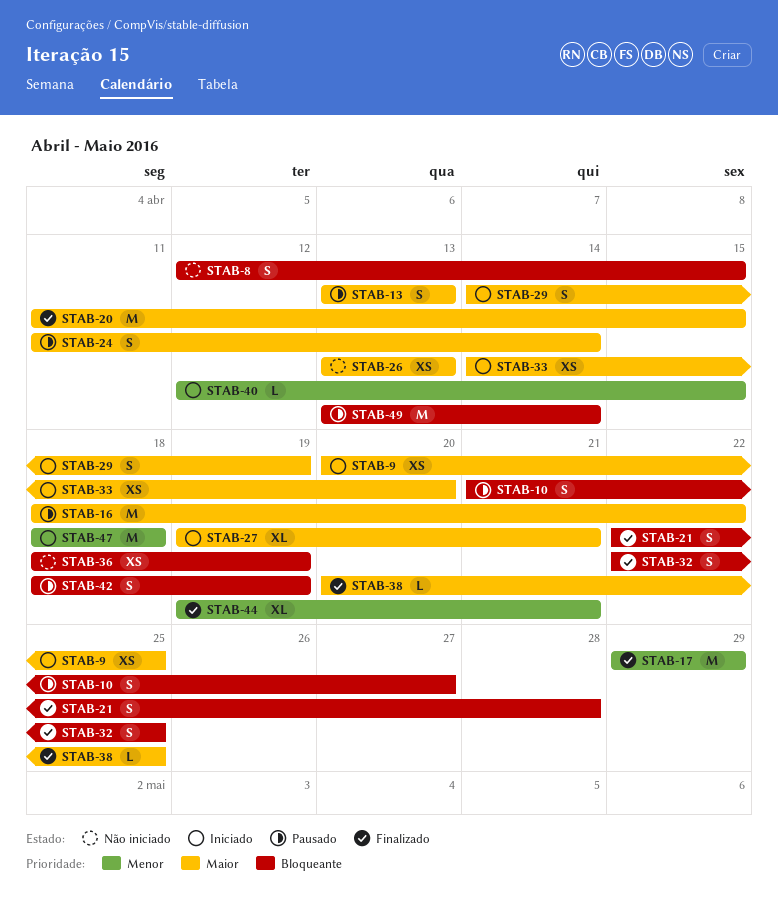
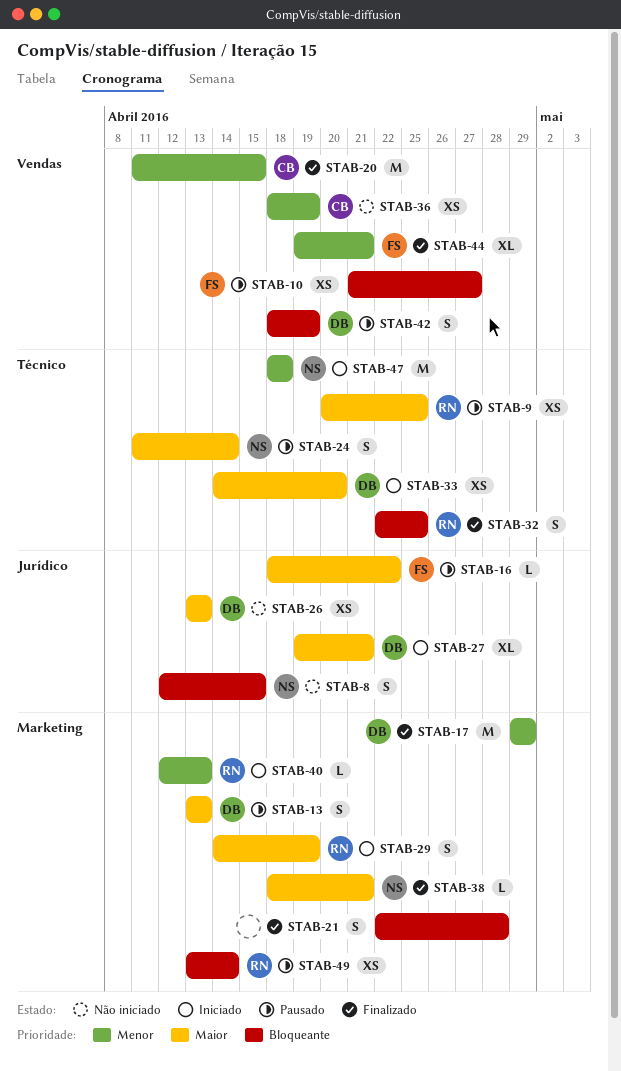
STAB-9, status: Iniciado -> Pausado
STAB-10, estimate: S -> XS
STAB-16, estimate: M -> L
STAB-20, priority: Maior -> Menor
STAB-36, priority: Bloqueante -> Menor
STAB-38, start: Apr 20 -> Apr 18
STAB-38, due: Apr 25 -> Apr 21
STAB-40, due: Apr 15 -> Apr 13
STAB-49, estimate: M -> XS

